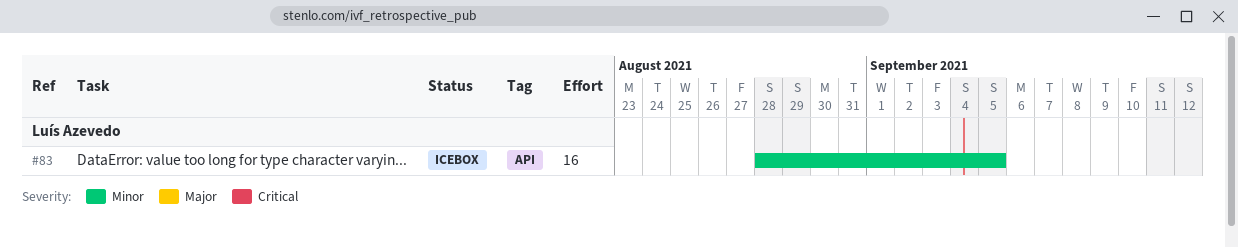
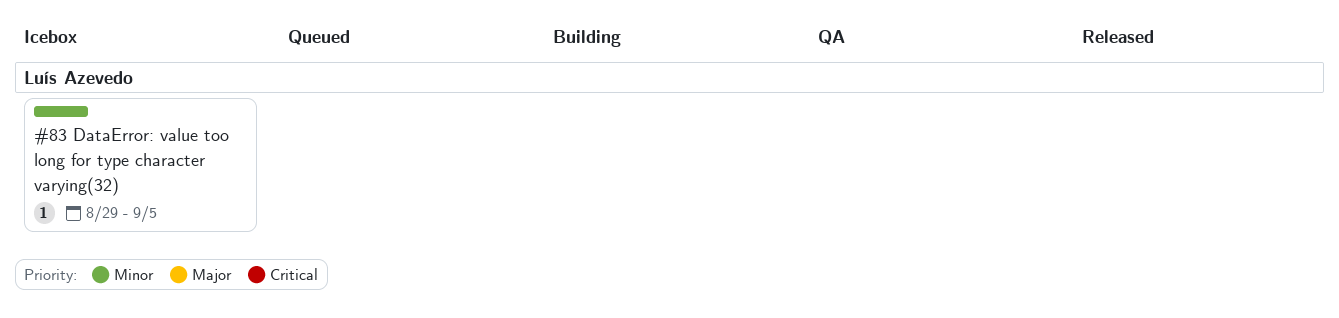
#83, estimate: 16 -> 1
#83, start: Aug 28 -> Aug 29

